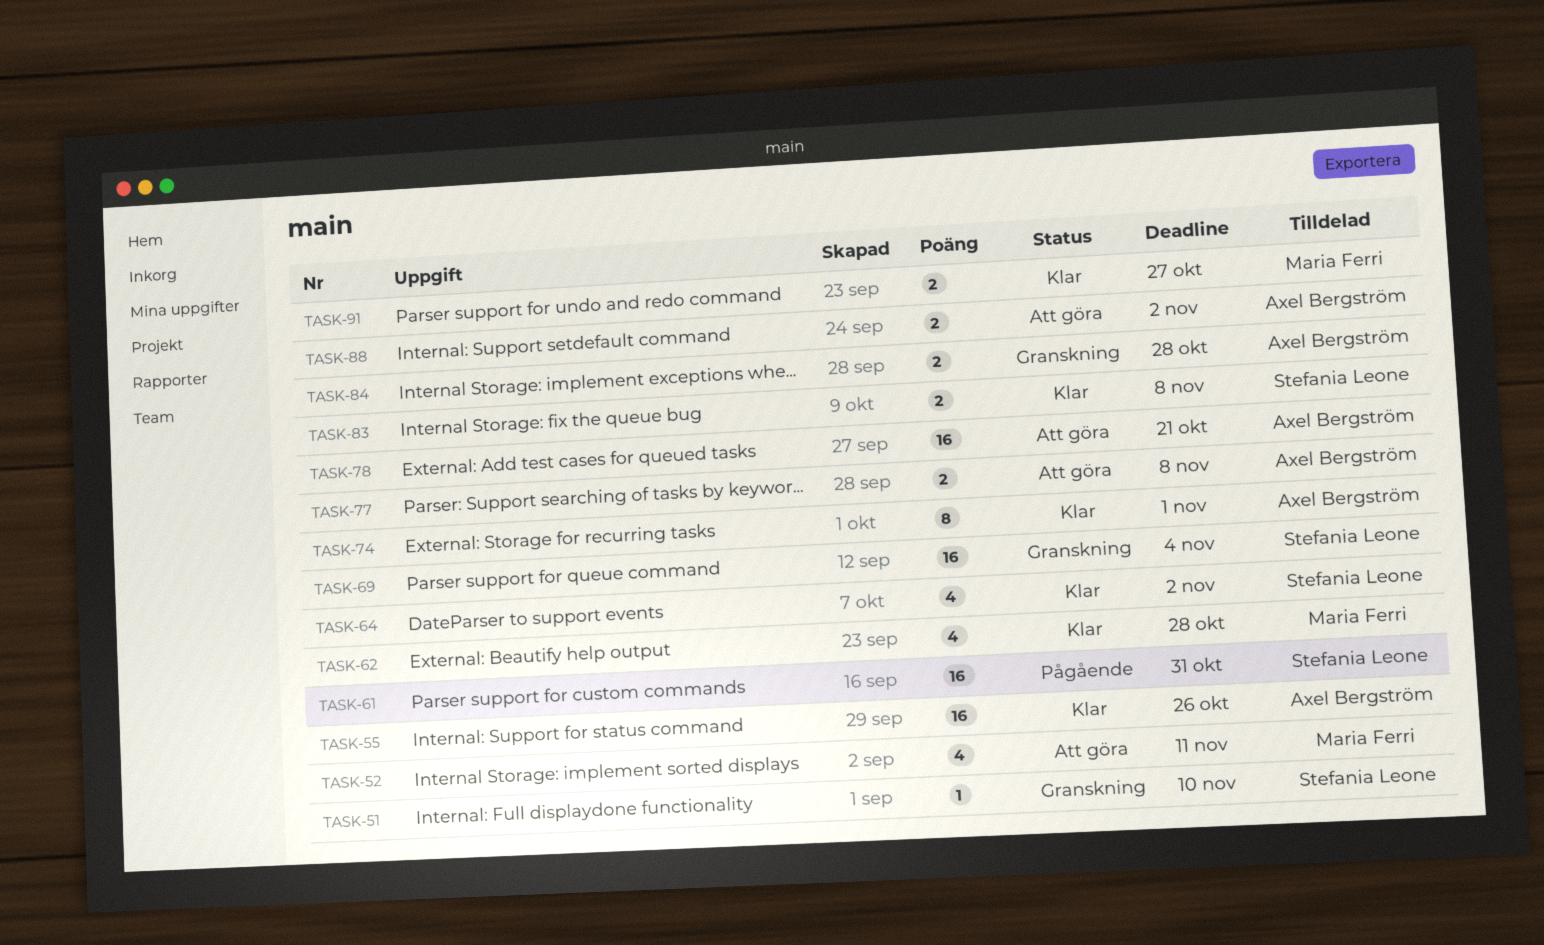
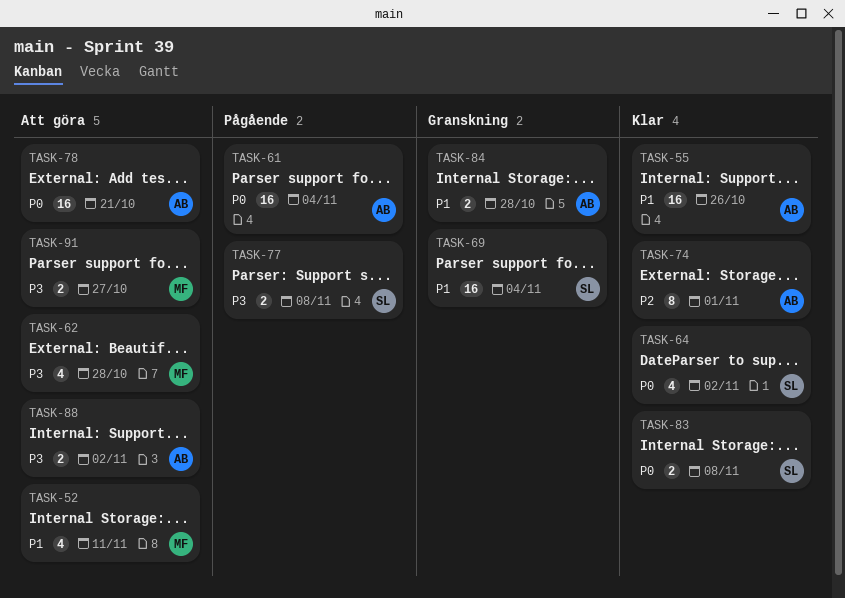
TASK-51: present -> none
TASK-61, owner: Stefania Leone -> Axel Bergström
TASK-61, due: Oct 31 -> Nov 4
TASK-62, status: Klar -> Att göra
TASK-77, status: Att göra -> Pågående
TASK-77, owner: Axel Bergström -> Stefania Leone
TASK-91, status: Klar -> Att göra

